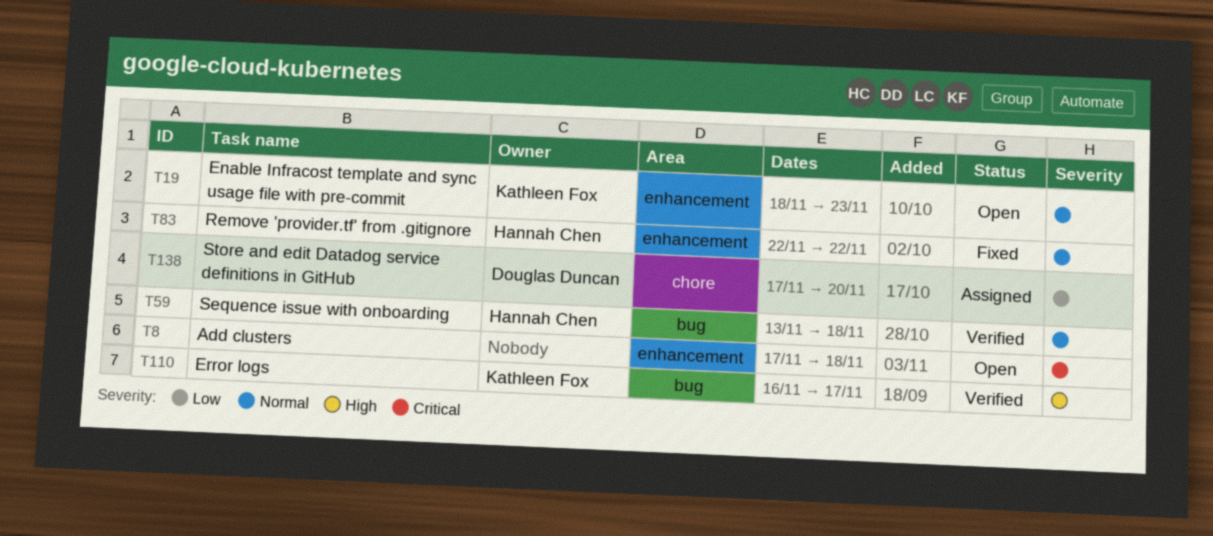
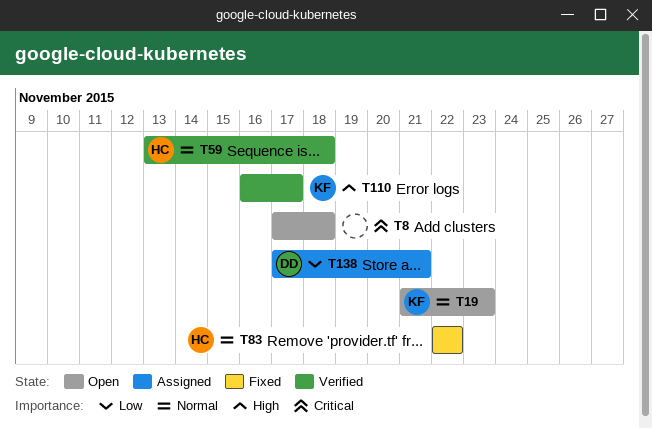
T19, start: Nov 18 -> Nov 21
T138, due: Nov 20 -> Nov 21

